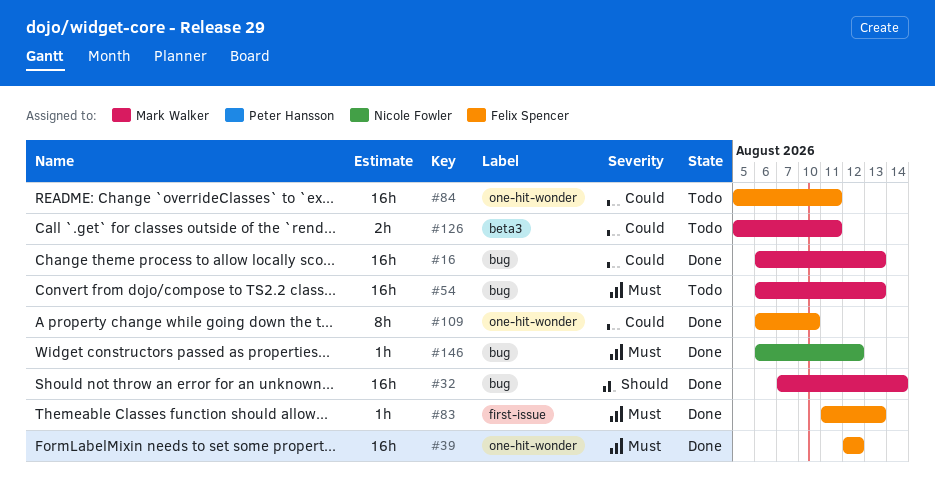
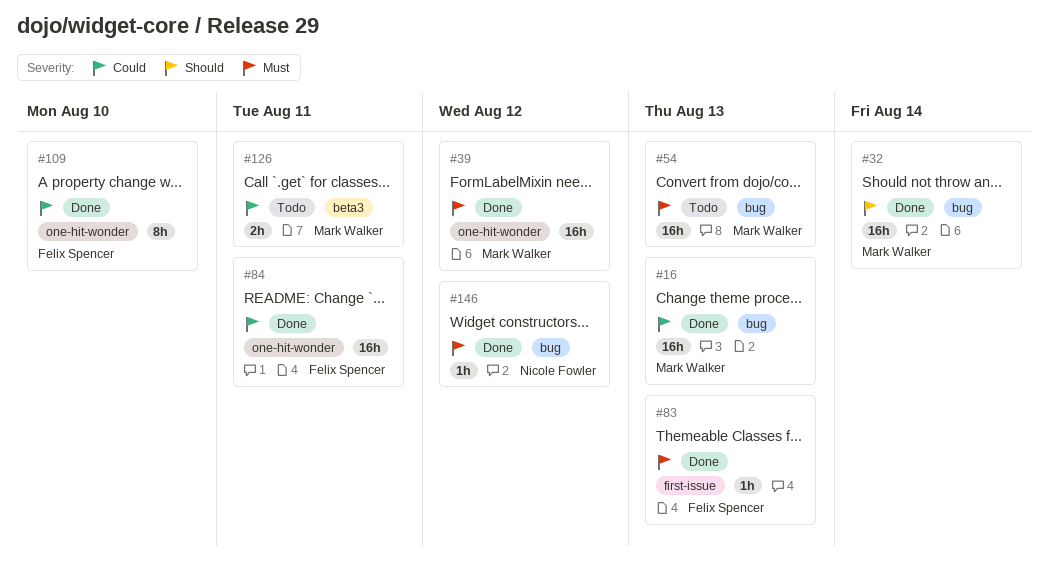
#39, owner: Felix Spencer -> Mark Walker
#84, status: Todo -> Done

